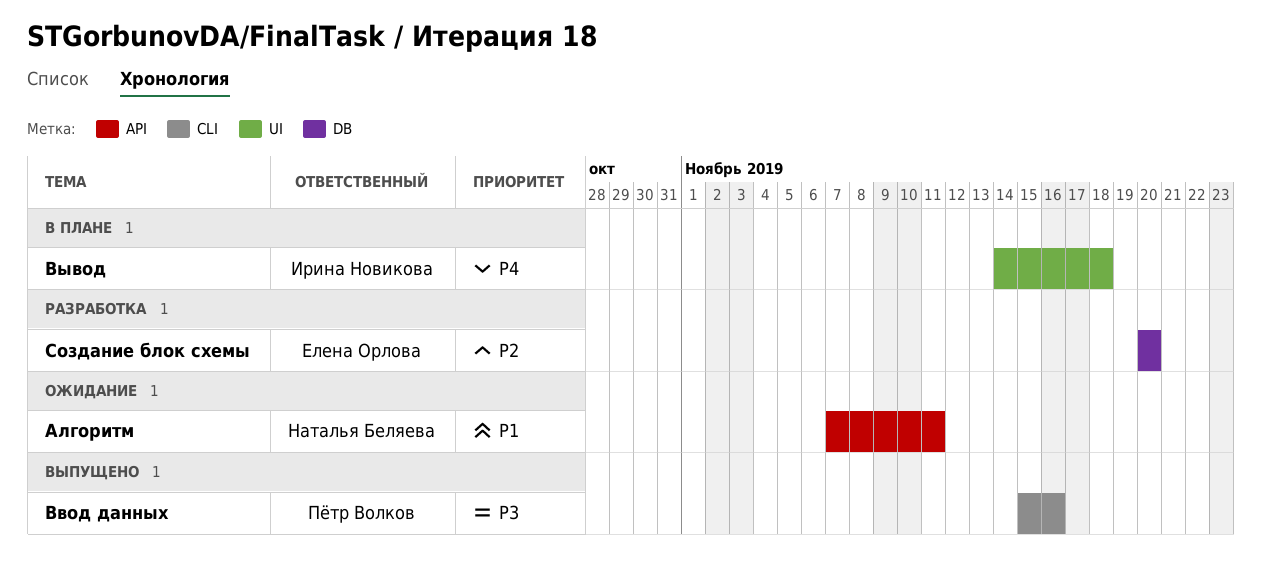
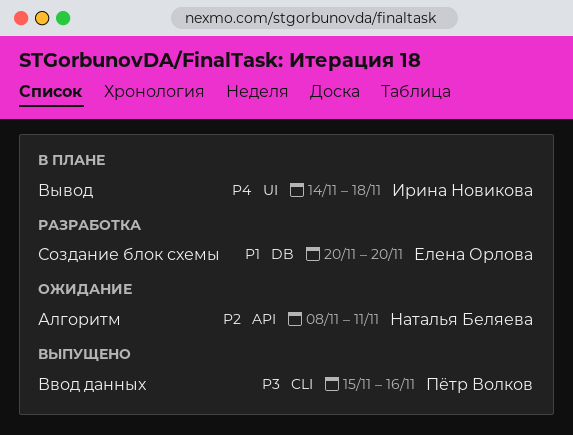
Алгоритм, priority: P1 -> P2
Алгоритм, start: Nov 7 -> Nov 8
Создание блок схемы, priority: P2 -> P1

